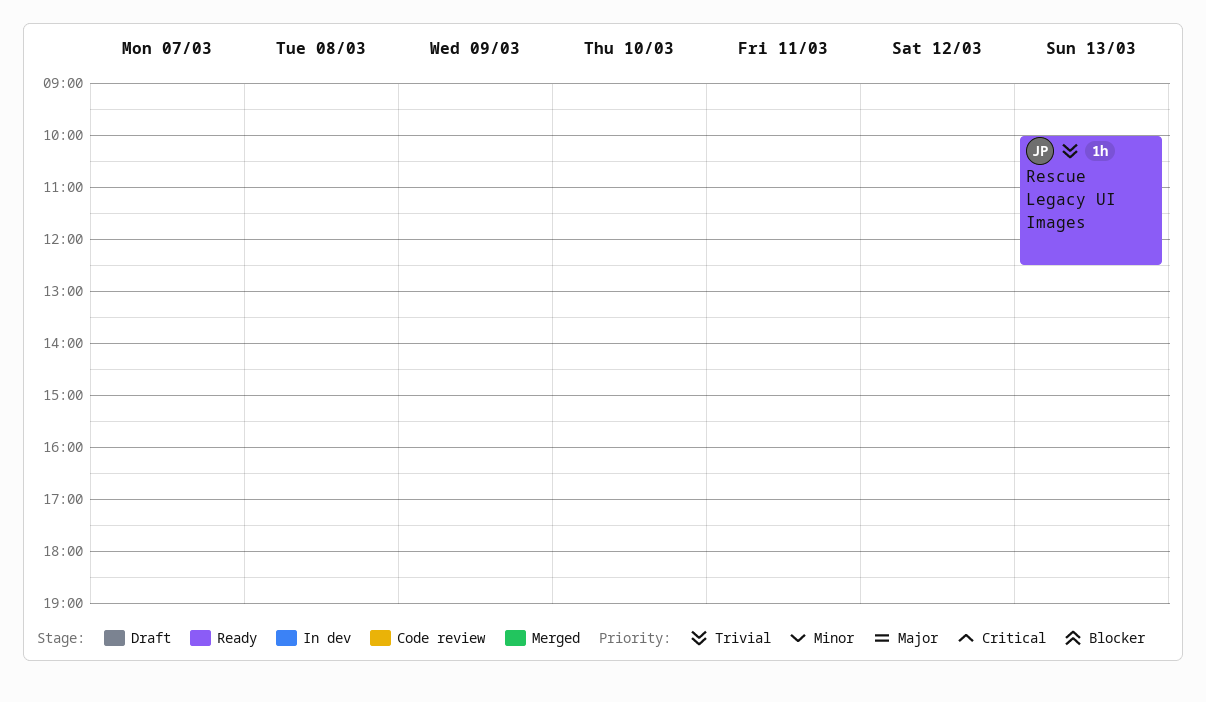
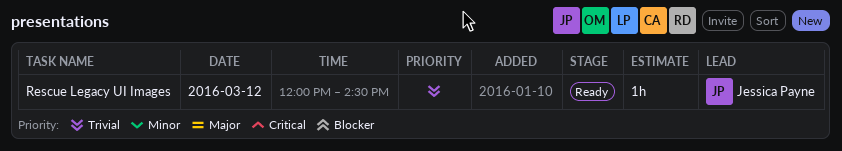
Rescue Legacy UI Images, day: Mar 13 -> Mar 12
Rescue Legacy UI Images, begins: 10:00 -> 12:00
Rescue Legacy UI Images, ends: 12:30 -> 14:30

